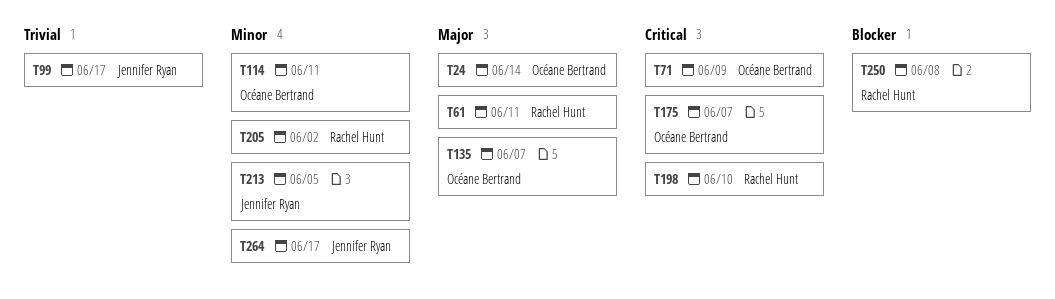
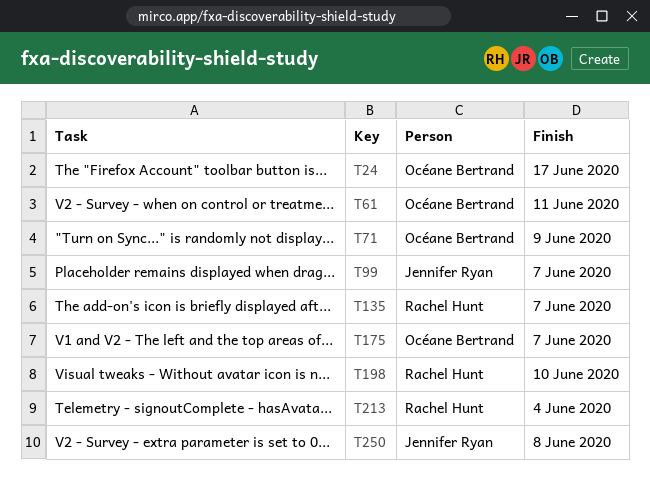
T24, due: Jun 14 -> Jun 17
T61, owner: Rachel Hunt -> Océane Bertrand
T99, due: Jun 17 -> Jun 7
T114: present -> none
T135, owner: Océane Bertrand -> Rachel Hunt
T205: present -> none
T213, owner: Jennifer Ryan -> Rachel Hunt
T213, due: Jun 5 -> Jun 4
T250, owner: Rachel Hunt -> Jennifer Ryan
T264: present -> none

